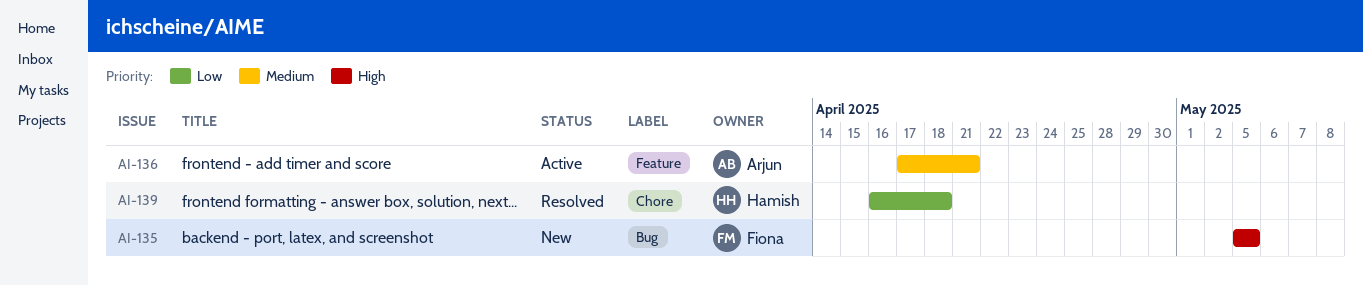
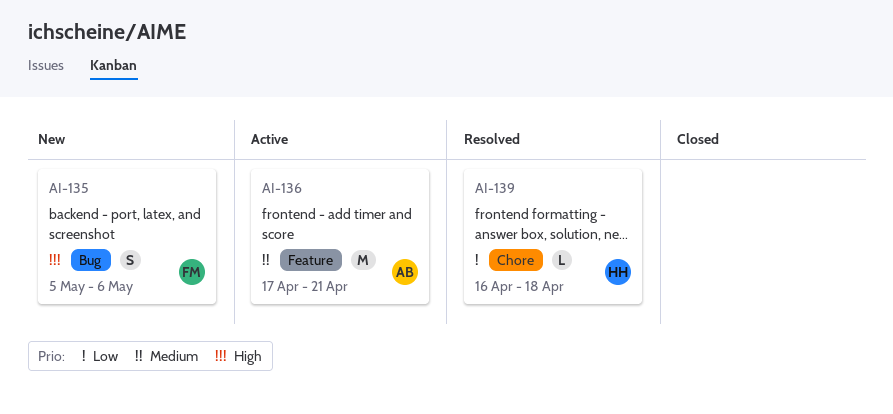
AI-135, due: May 5 -> May 6

